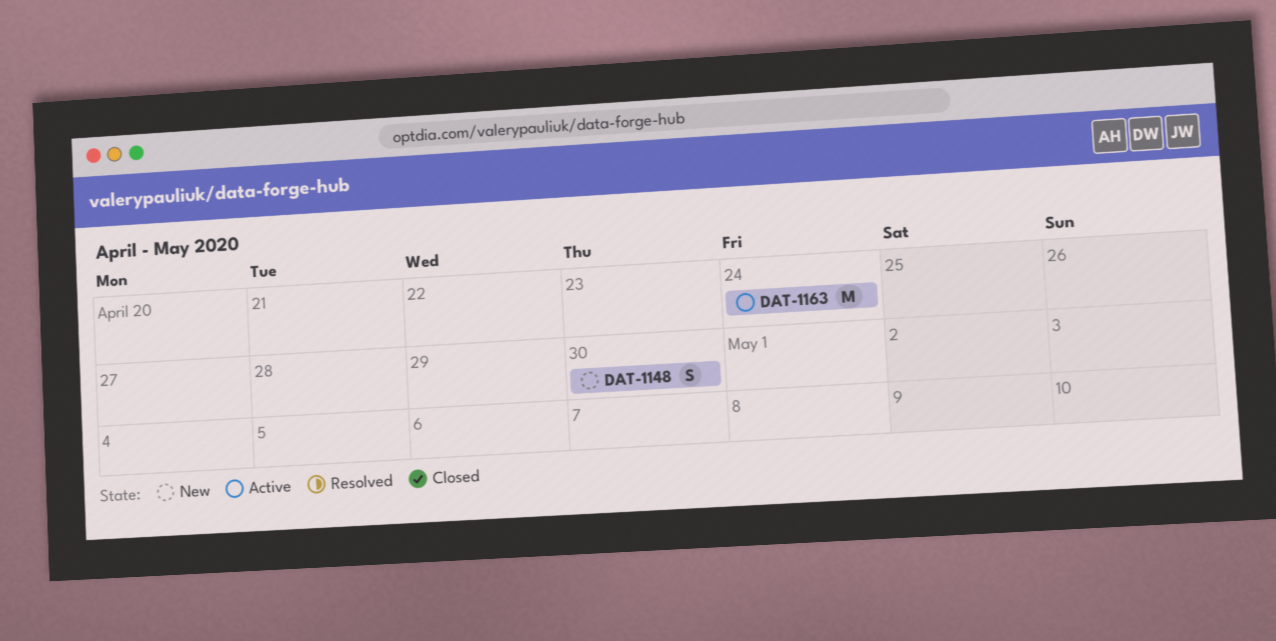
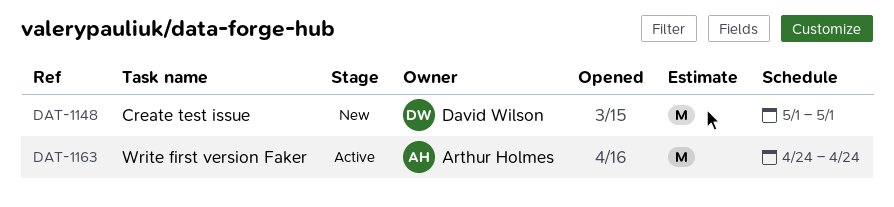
DAT-1148, estimate: S -> M
DAT-1148, start: Apr 30 -> May 1
DAT-1148, due: Apr 30 -> May 1

